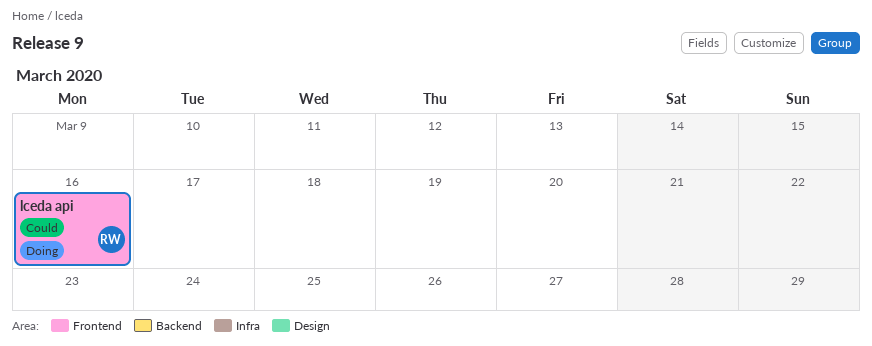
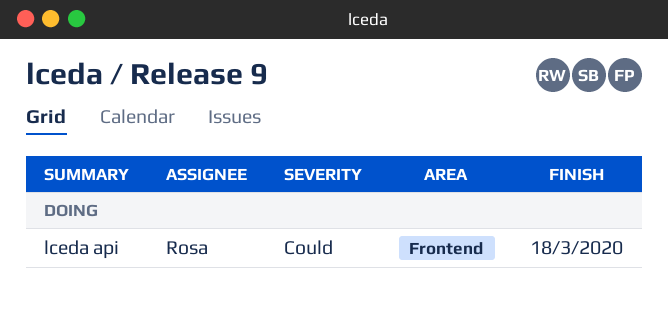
lceda api, due: Mar 16 -> Mar 18

